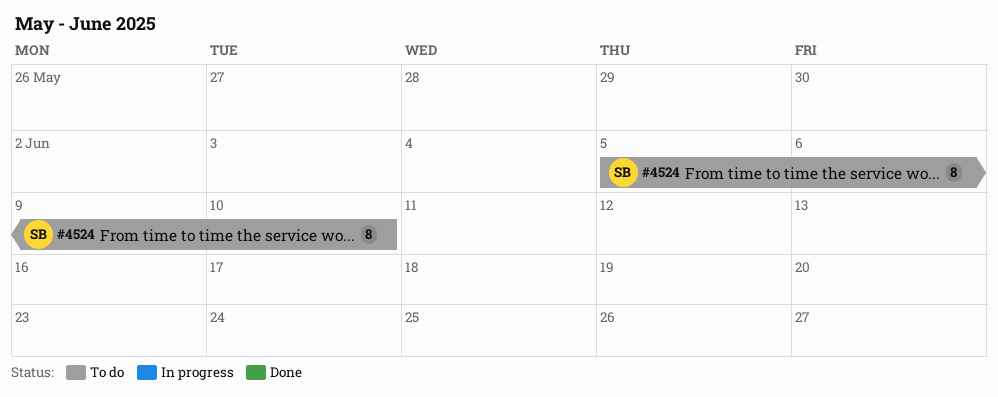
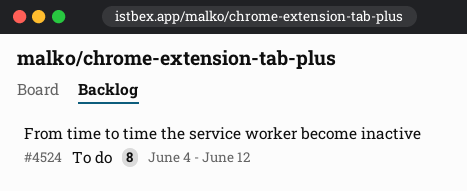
#4524, start: Jun 5 -> Jun 4
#4524, due: Jun 10 -> Jun 12

